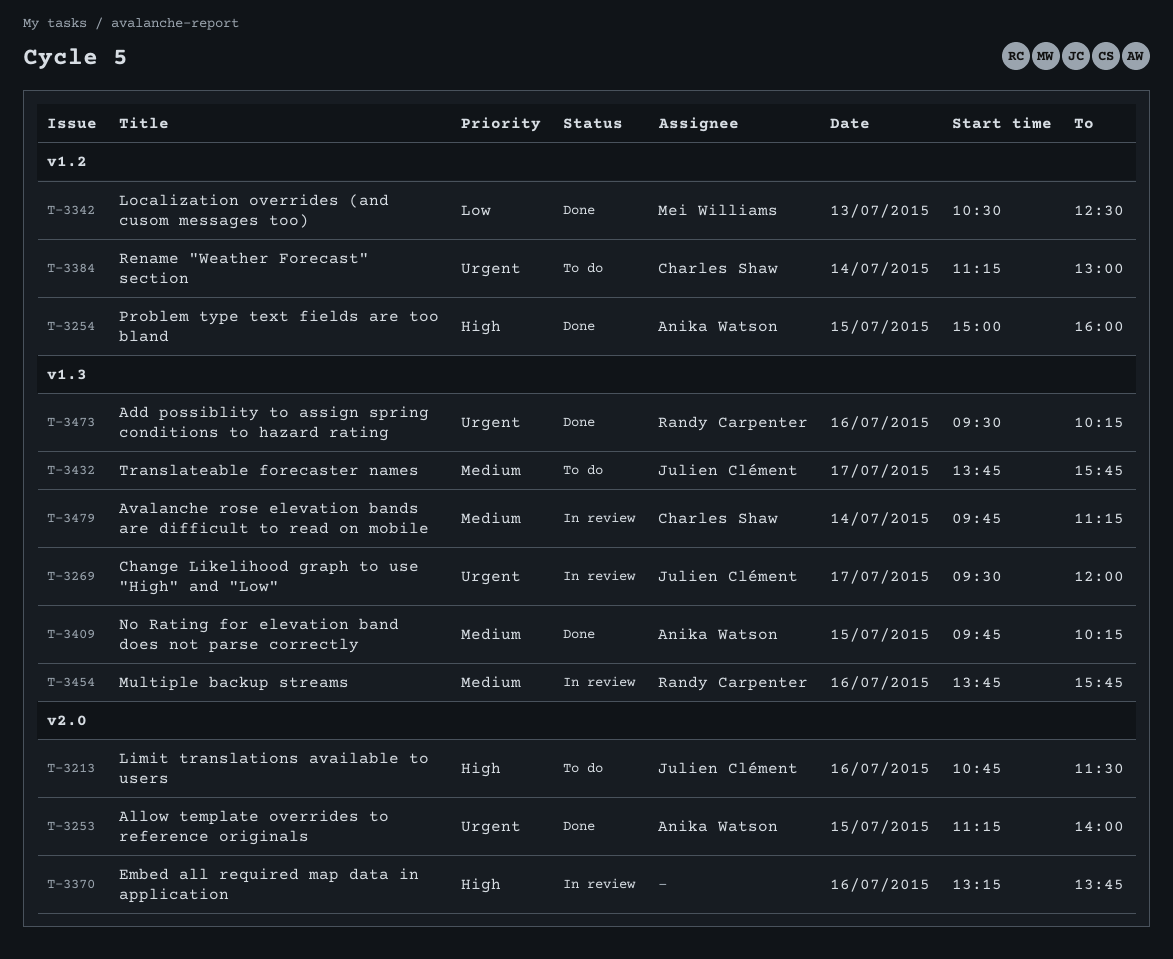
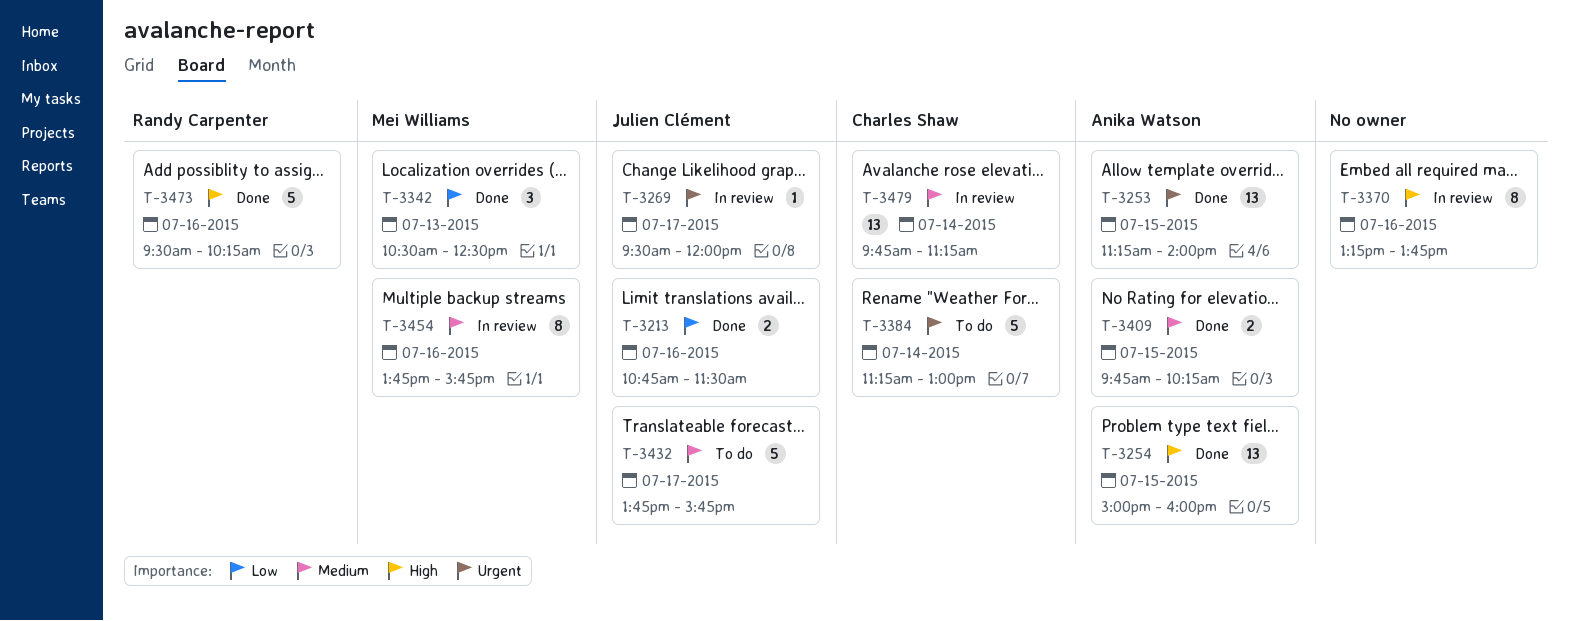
T-3213, status: To do -> Done
T-3213, priority: High -> Low
T-3454, owner: Randy Carpenter -> Mei Williams
T-3473, priority: Urgent -> High

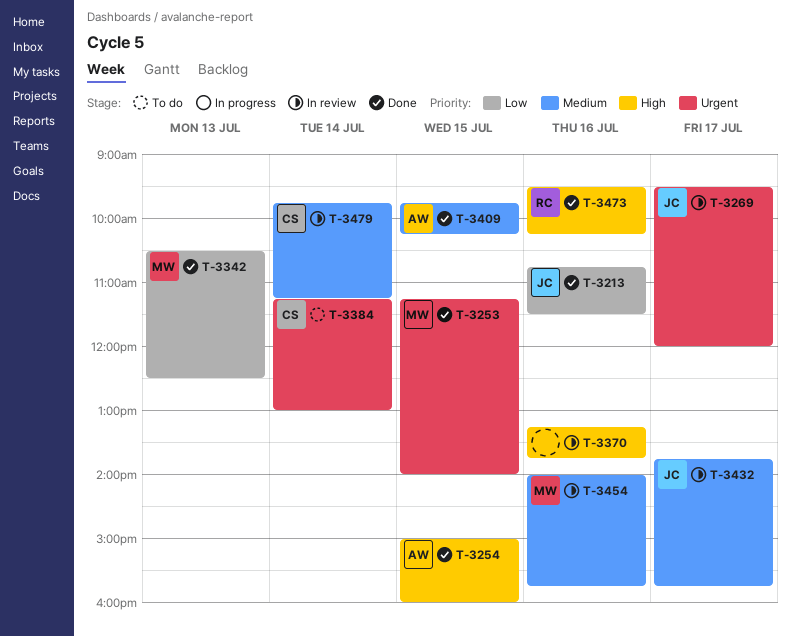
T-3253, owner: Anika Watson -> Mei Williams
T-3432, status: To do -> In review
T-3454, begins: 13:45 -> 14:00

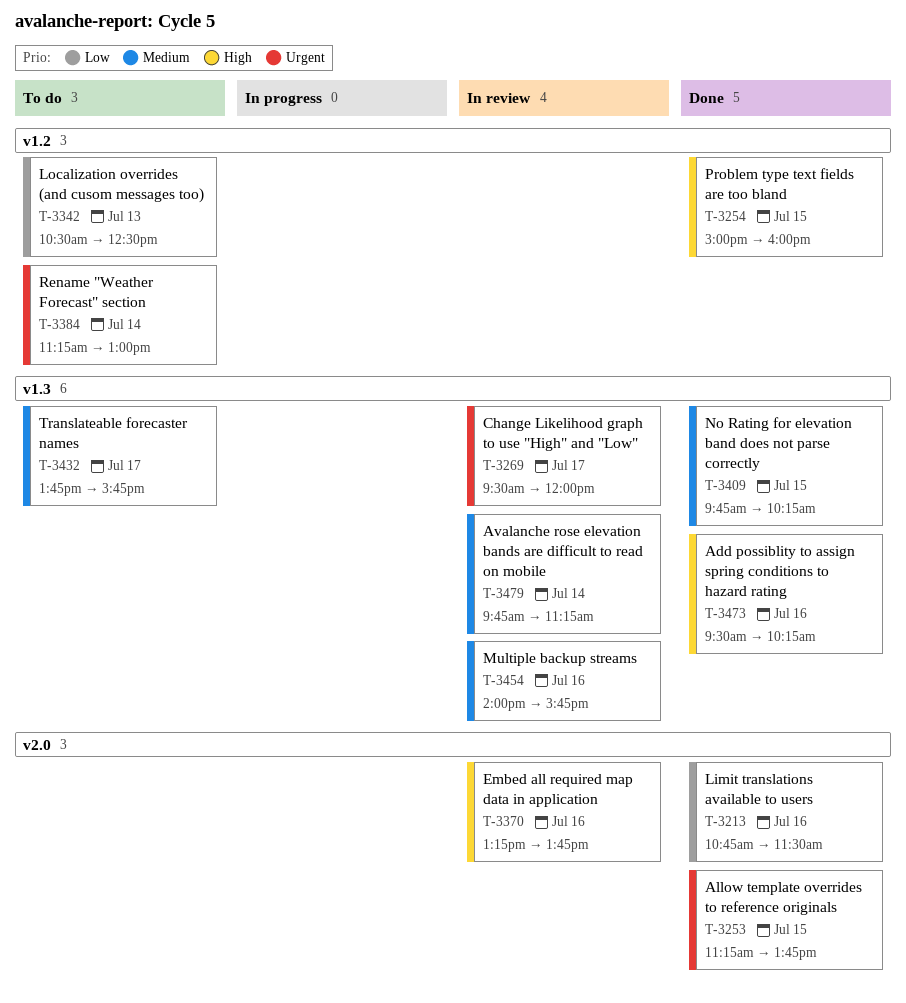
T-3253, ends: 14:00 -> 13:45
T-3342, status: Done -> To do
T-3432, status: In review -> To do

